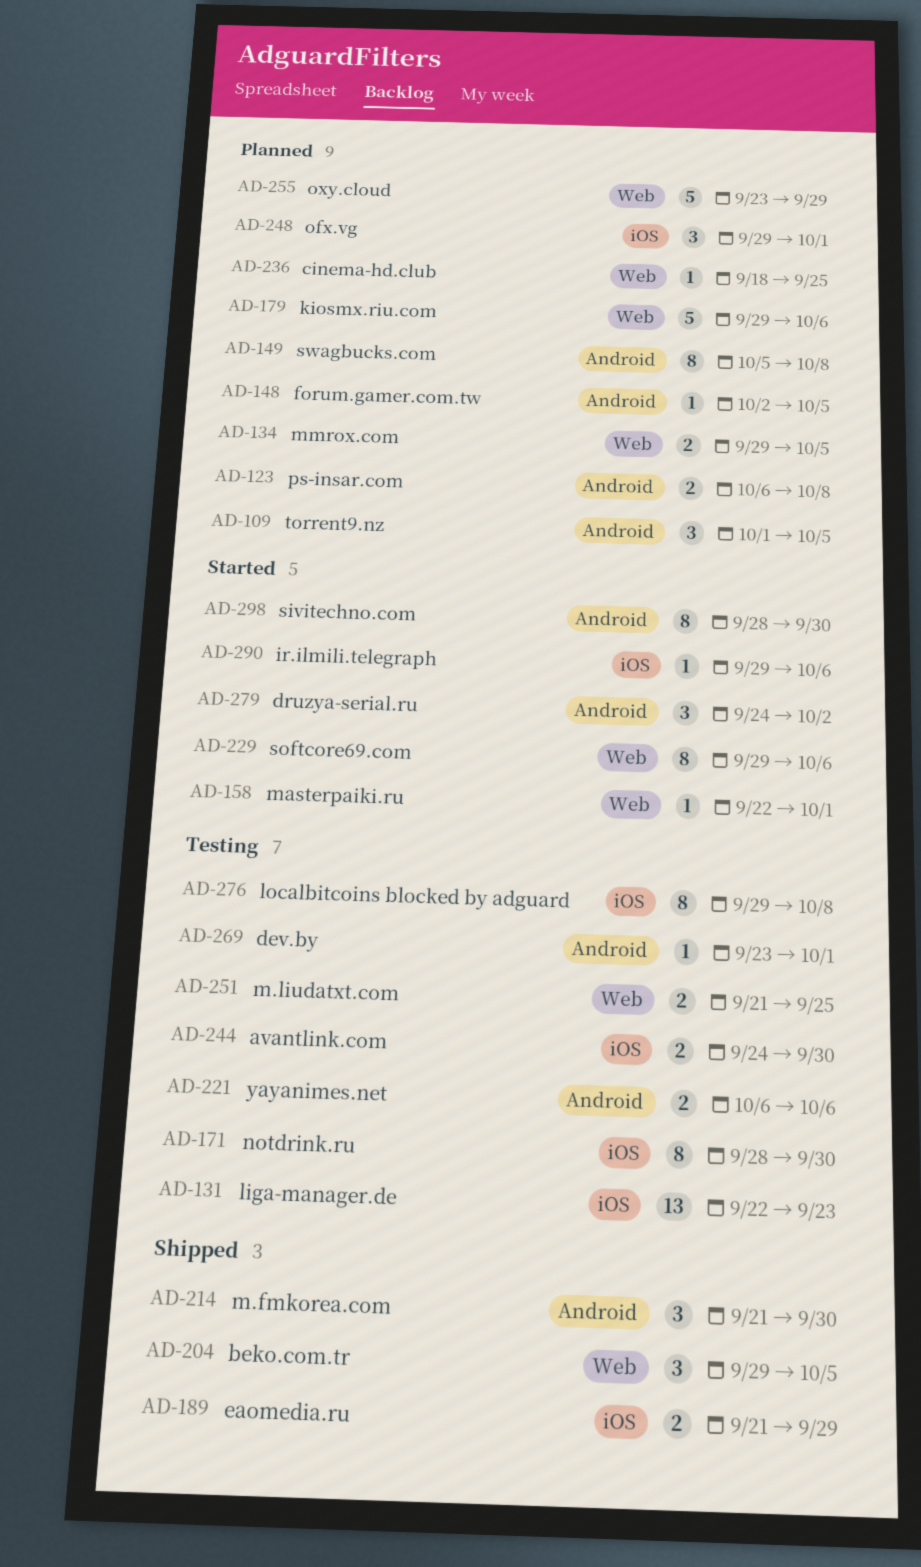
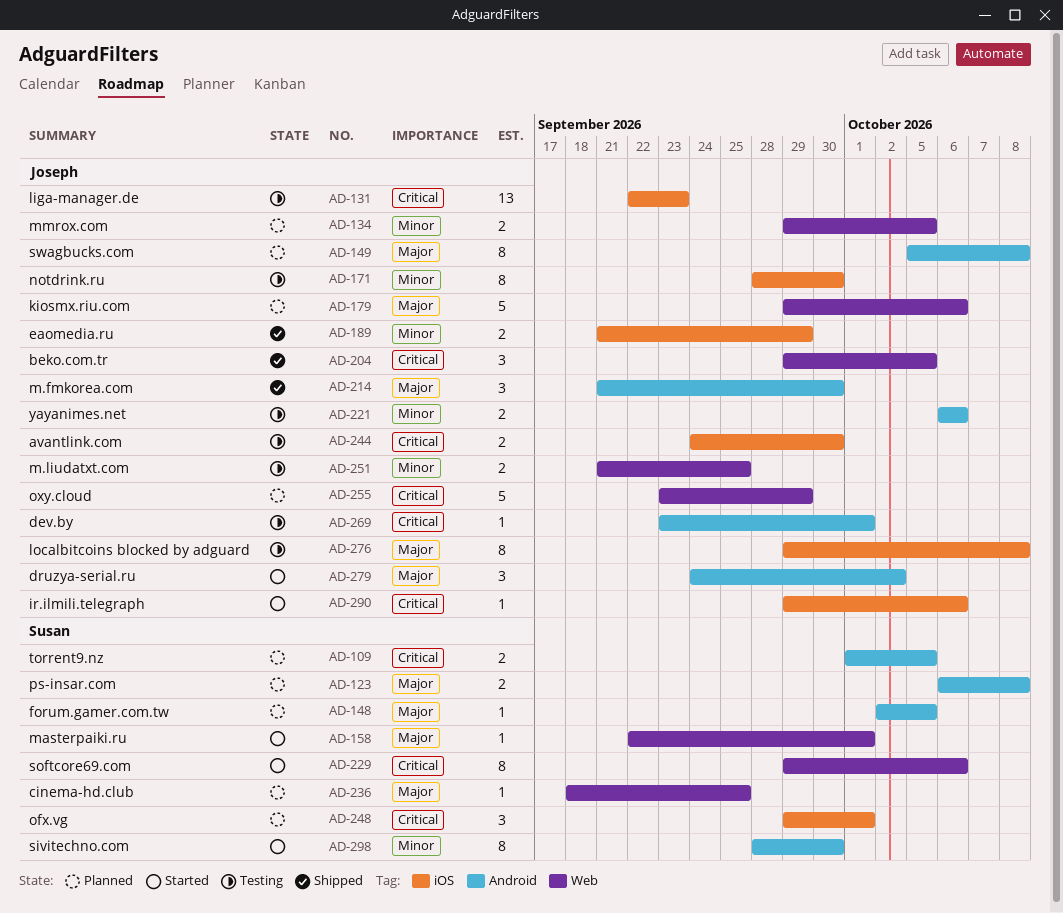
AD-109, estimate: 3 -> 2

